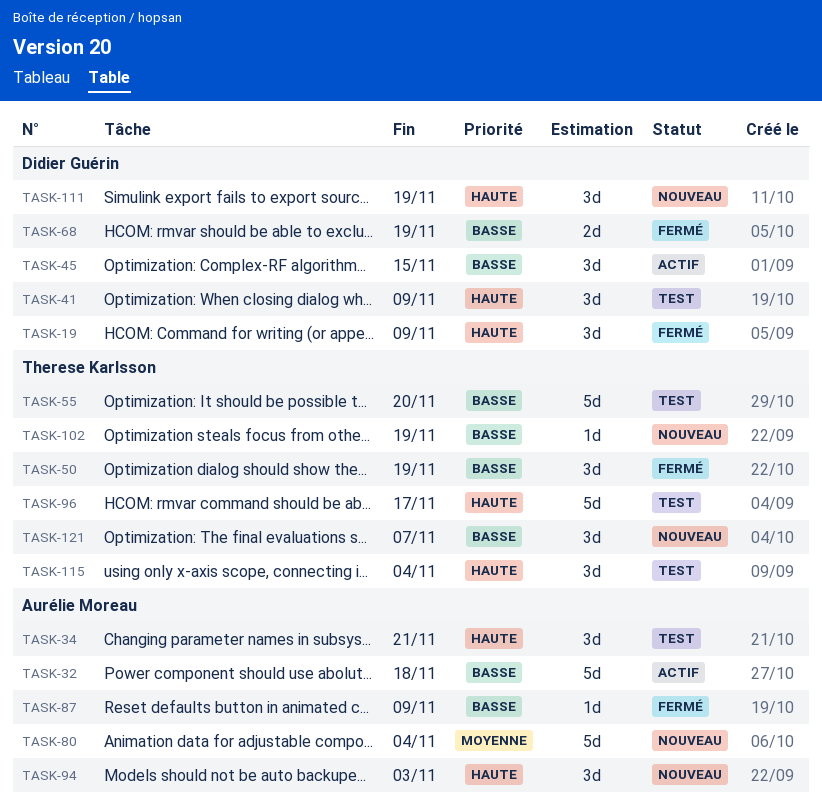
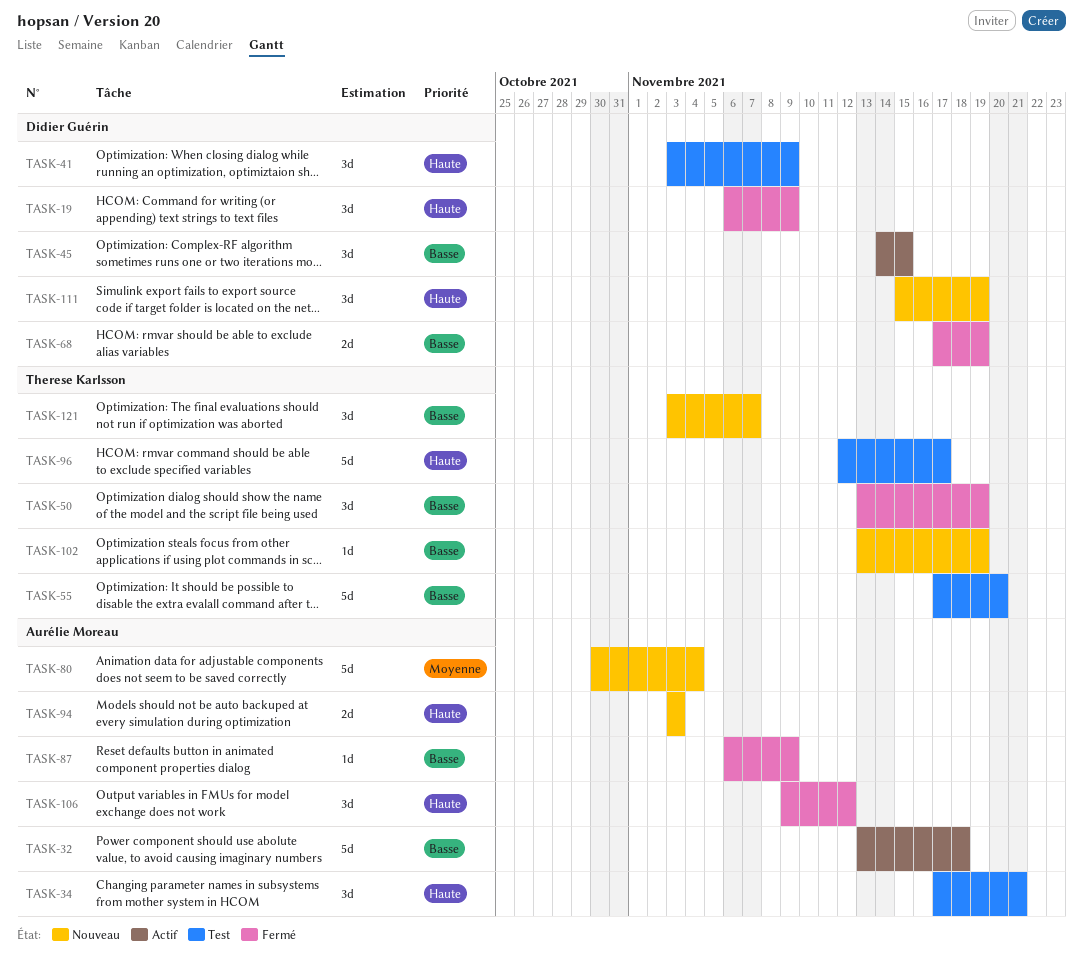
TASK-94, estimate: 3d -> 2d
TASK-106: none -> present
TASK-115: present -> none

